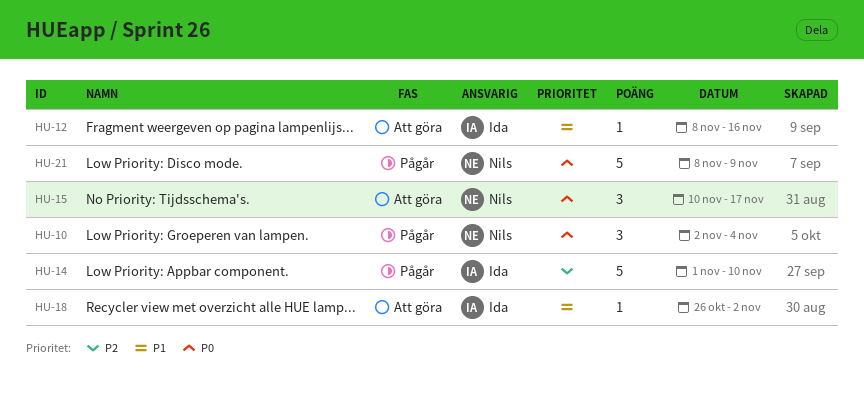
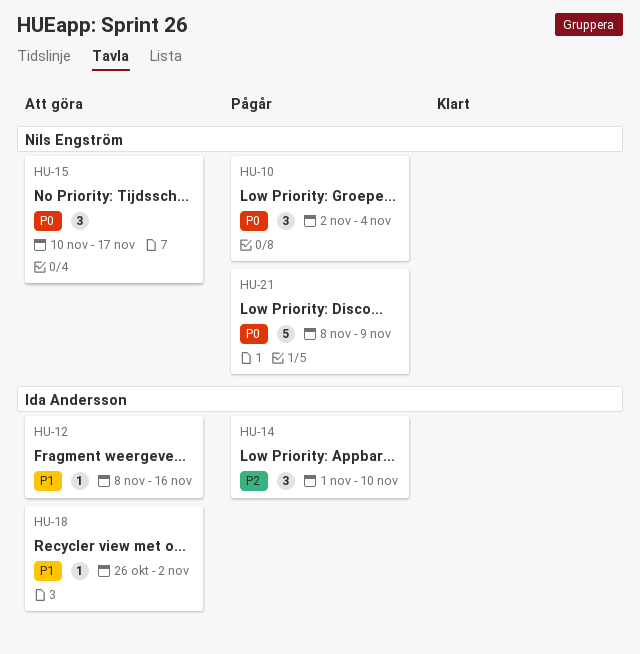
HU-14, estimate: 5 -> 3

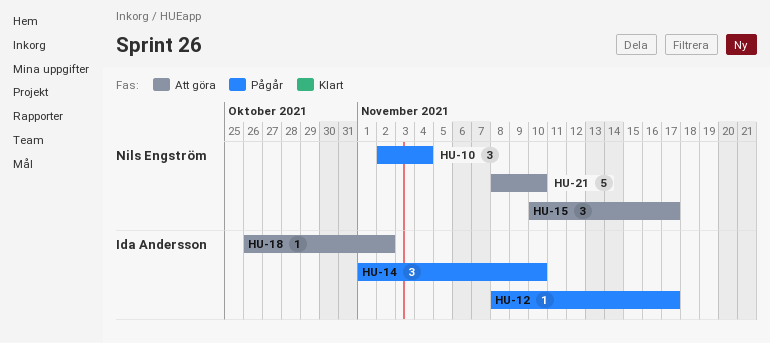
HU-12, status: Att göra -> Pågår
HU-12, due: Nov 16 -> Nov 17
HU-21, status: Pågår -> Att göra
HU-21, due: Nov 9 -> Nov 10

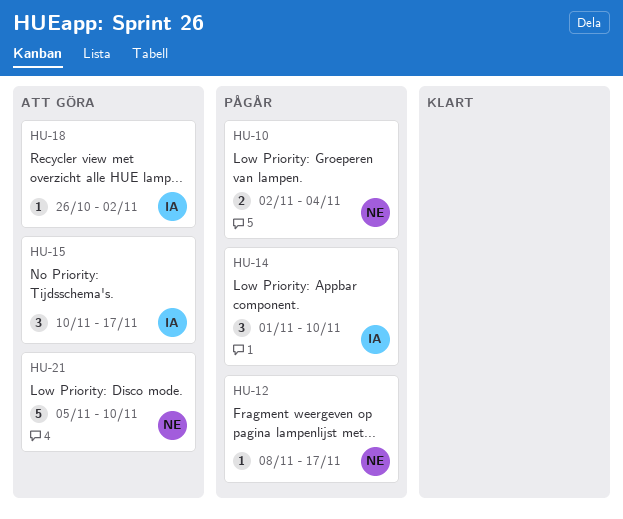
HU-10, estimate: 3 -> 2
HU-12, owner: Ida Andersson -> Nils Engström
HU-15, owner: Nils Engström -> Ida Andersson
HU-21, start: Nov 8 -> Nov 5

